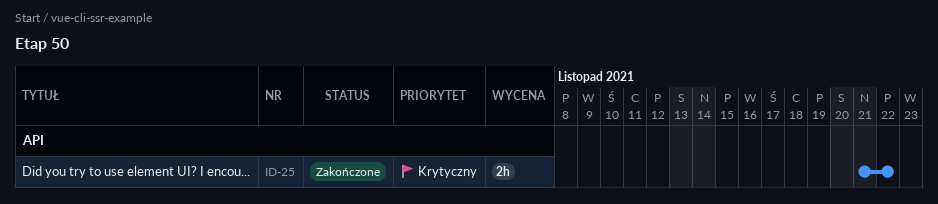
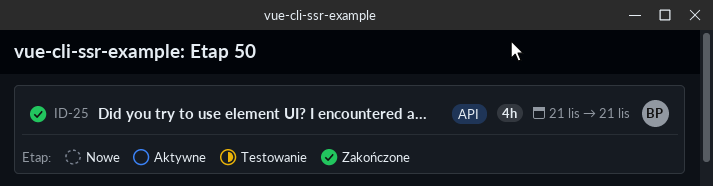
ID-25, estimate: 2h -> 4h
ID-25, due: Nov 22 -> Nov 21

